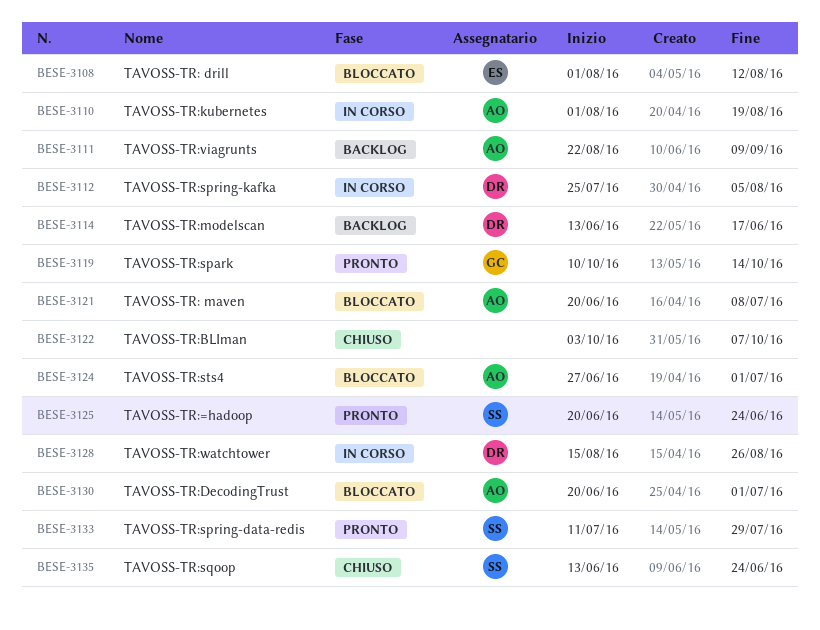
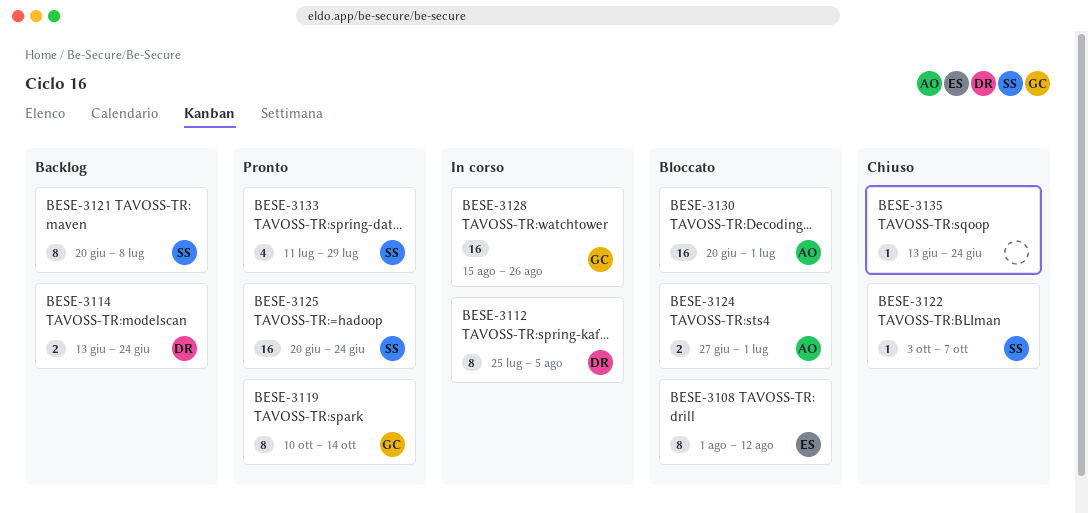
BESE-3110: present -> none
BESE-3111: present -> none
BESE-3114, due: Jun 17 -> Jun 24
BESE-3121, status: Bloccato -> Backlog
BESE-3121, owner: AO -> SS
BESE-3122, owner: none -> SS
BESE-3128, owner: DR -> GC
BESE-3135, owner: SS -> none

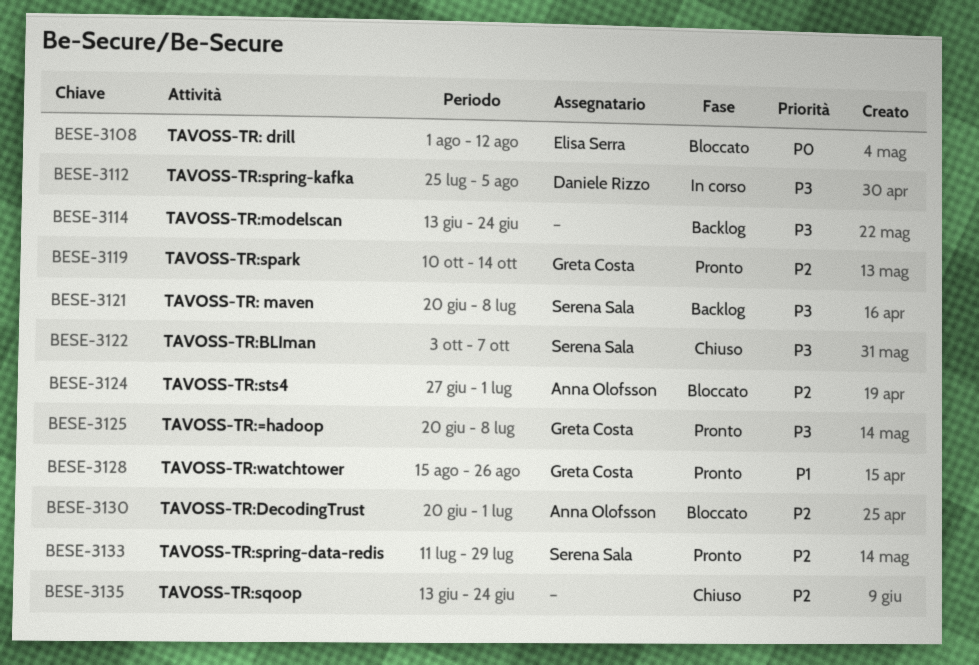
BESE-3114, owner: Daniele Rizzo -> none
BESE-3125, owner: Serena Sala -> Greta Costa
BESE-3125, due: Jun 24 -> Jul 8
BESE-3128, status: In corso -> Pronto

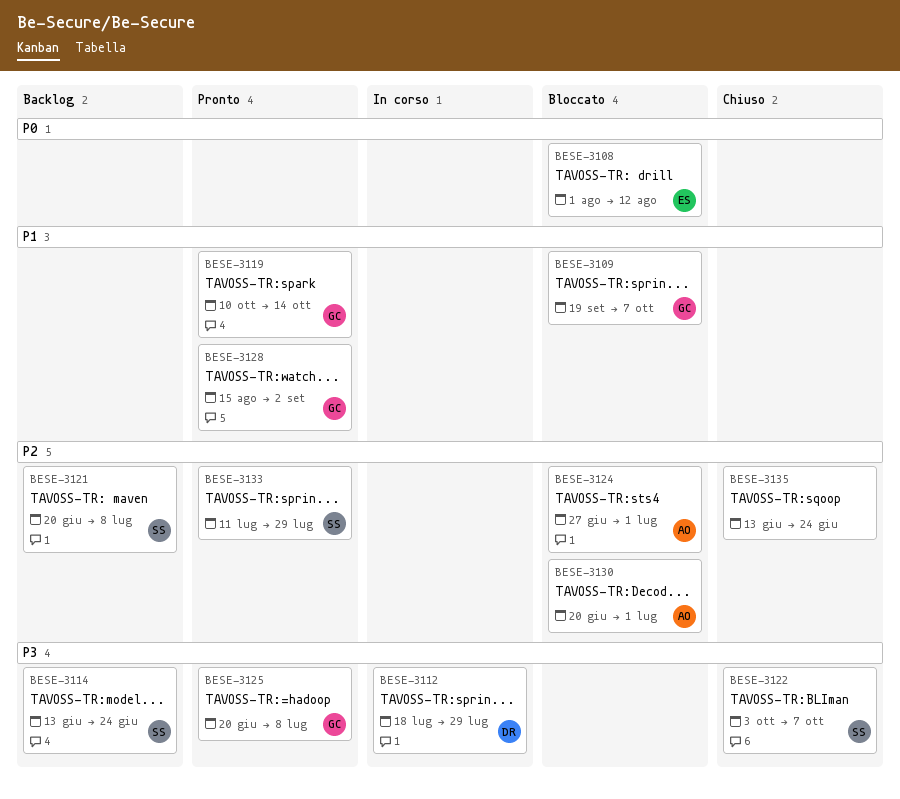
BESE-3109: none -> present
BESE-3112, start: Jul 25 -> Jul 18
BESE-3112, due: Aug 5 -> Jul 29
BESE-3114, owner: none -> Serena Sala
BESE-3119, priority: P2 -> P1
BESE-3121, priority: P3 -> P2
BESE-3128, due: Aug 26 -> Sep 2

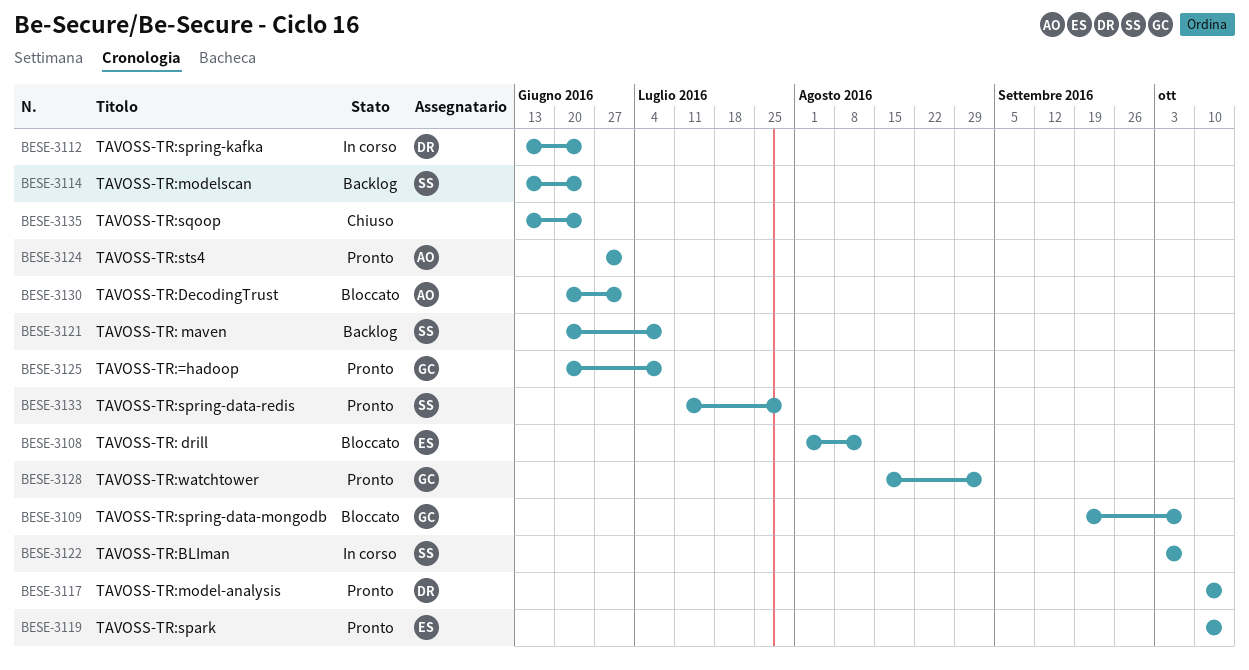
BESE-3112, start: Jul 18 -> Jun 13
BESE-3112, due: Jul 29 -> Jun 24
BESE-3117: none -> present
BESE-3119, owner: GC -> ES
BESE-3122, status: Chiuso -> In corso
BESE-3124, status: Bloccato -> Pronto

